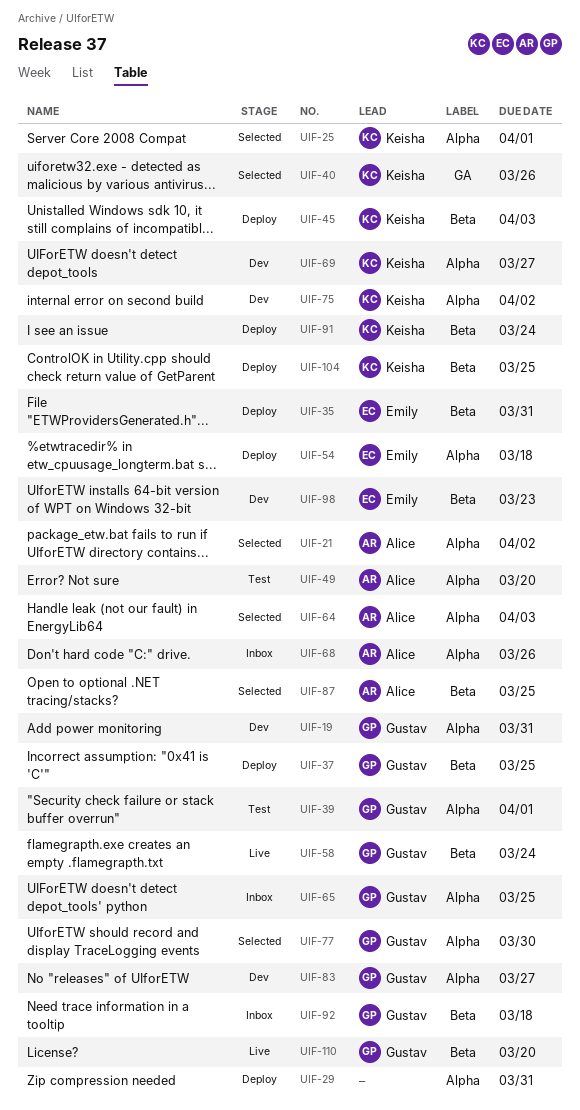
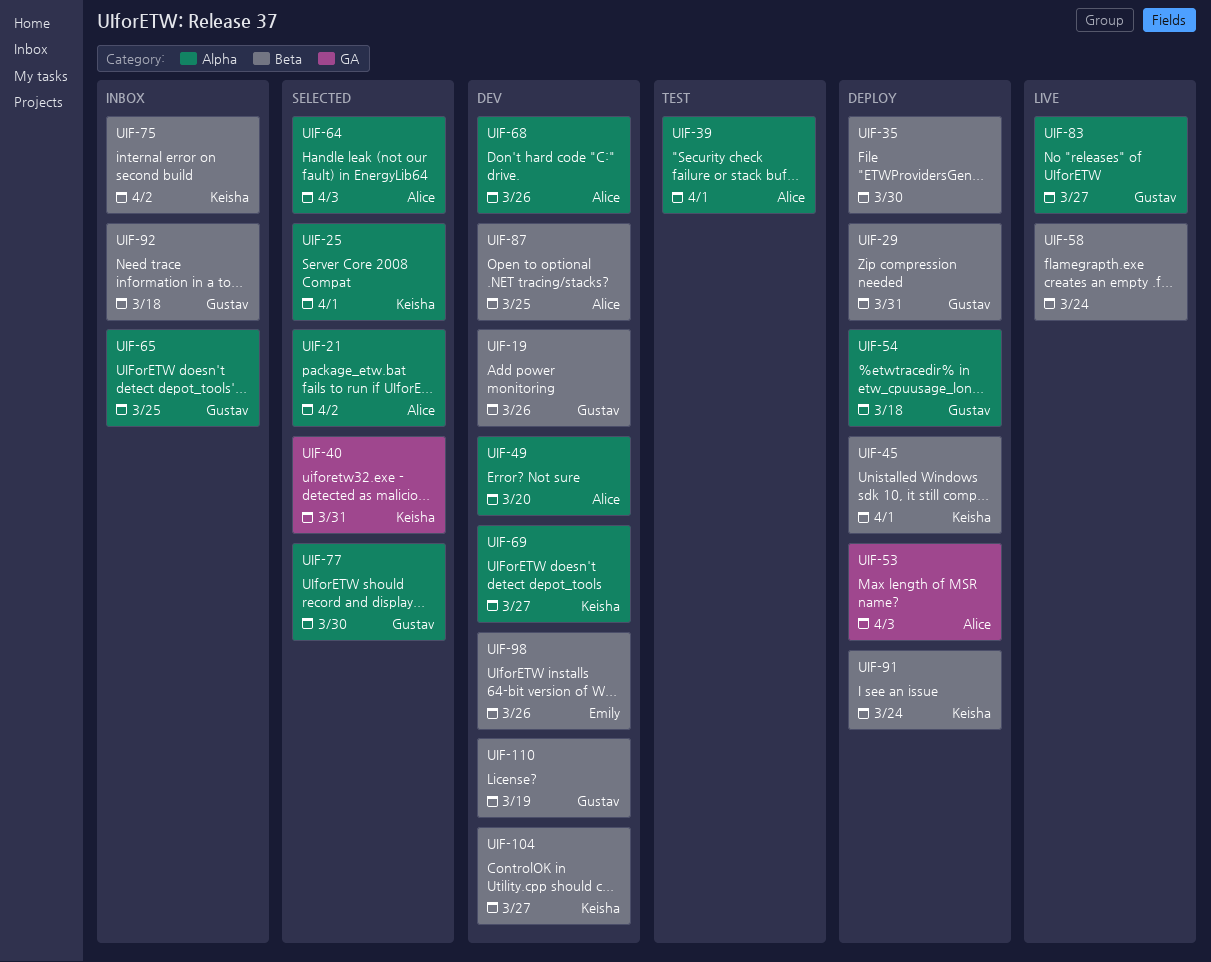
UIF-19, label: Alpha -> Beta
UIF-19, due: Mar 31 -> Mar 26
UIF-29, owner: none -> Gustav
UIF-29, label: Alpha -> Beta
UIF-35, owner: Emily -> none
UIF-35, due: Mar 31 -> Mar 30
UIF-37: present -> none
UIF-39, owner: Gustav -> Alice
UIF-40, due: Mar 26 -> Mar 31
UIF-45, due: Apr 3 -> Apr 1
UIF-49, status: Test -> Dev
UIF-53: none -> present
UIF-54, owner: Emily -> Gustav
UIF-58, owner: Gustav -> none
UIF-68, status: Inbox -> Dev
UIF-75, status: Dev -> Inbox
UIF-75, label: Alpha -> Beta
UIF-83, status: Dev -> Live
UIF-87, status: Selected -> Dev
UIF-98, due: Mar 23 -> Mar 26
UIF-104, status: Deploy -> Dev
UIF-104, due: Mar 25 -> Mar 27
UIF-110, status: Live -> Dev
UIF-110, due: Mar 20 -> Mar 19

